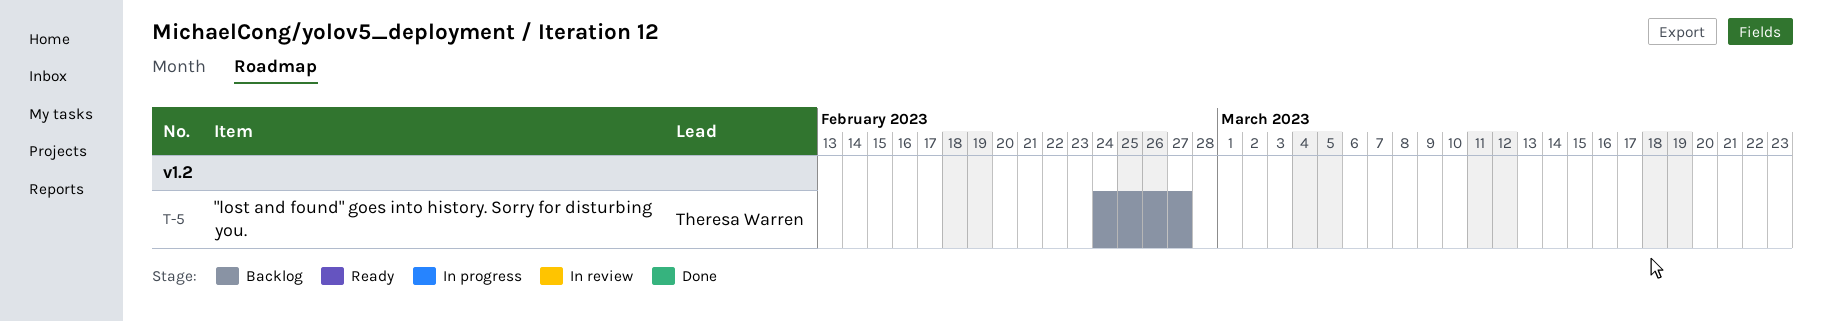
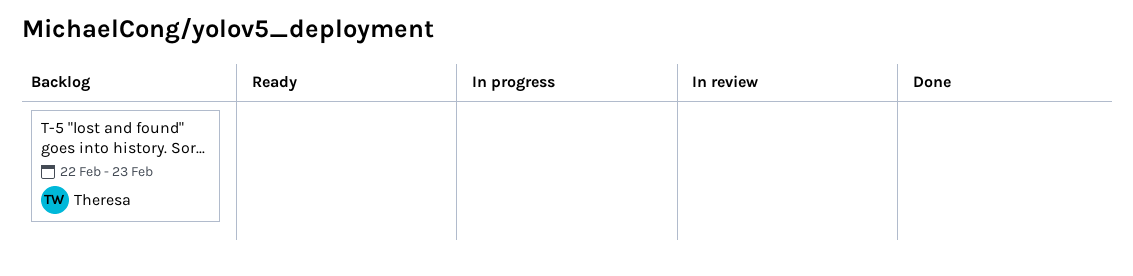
T-5, start: Feb 24 -> Feb 22
T-5, due: Feb 27 -> Feb 23

